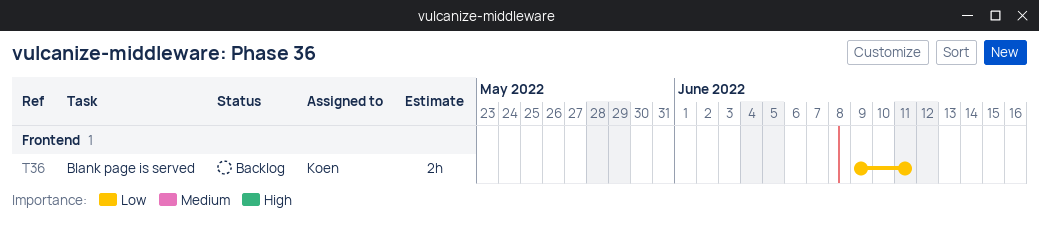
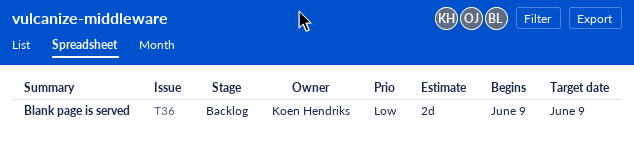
T36, estimate: 2h -> 2d
T36, due: Jun 11 -> Jun 9

